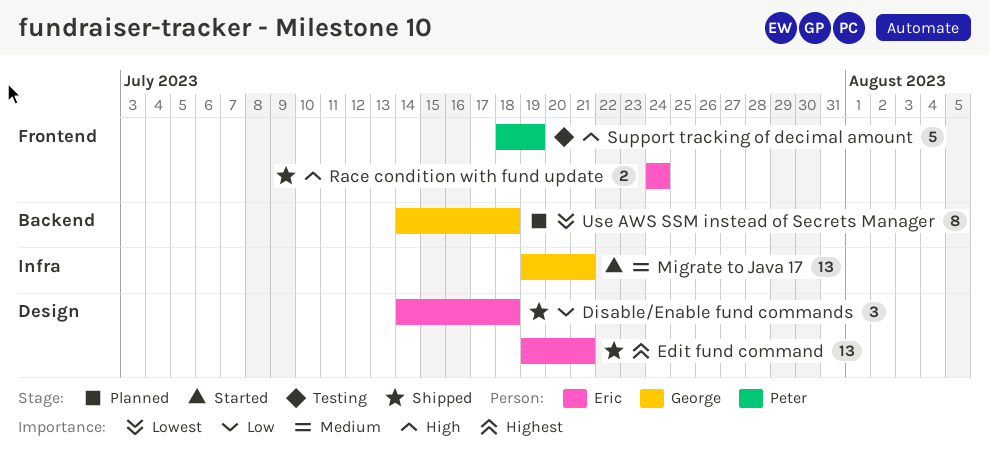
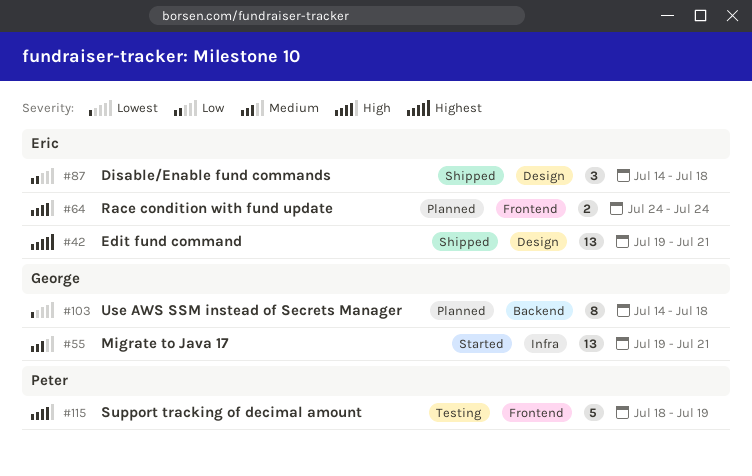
Race condition with fund update, status: Shipped -> Planned

